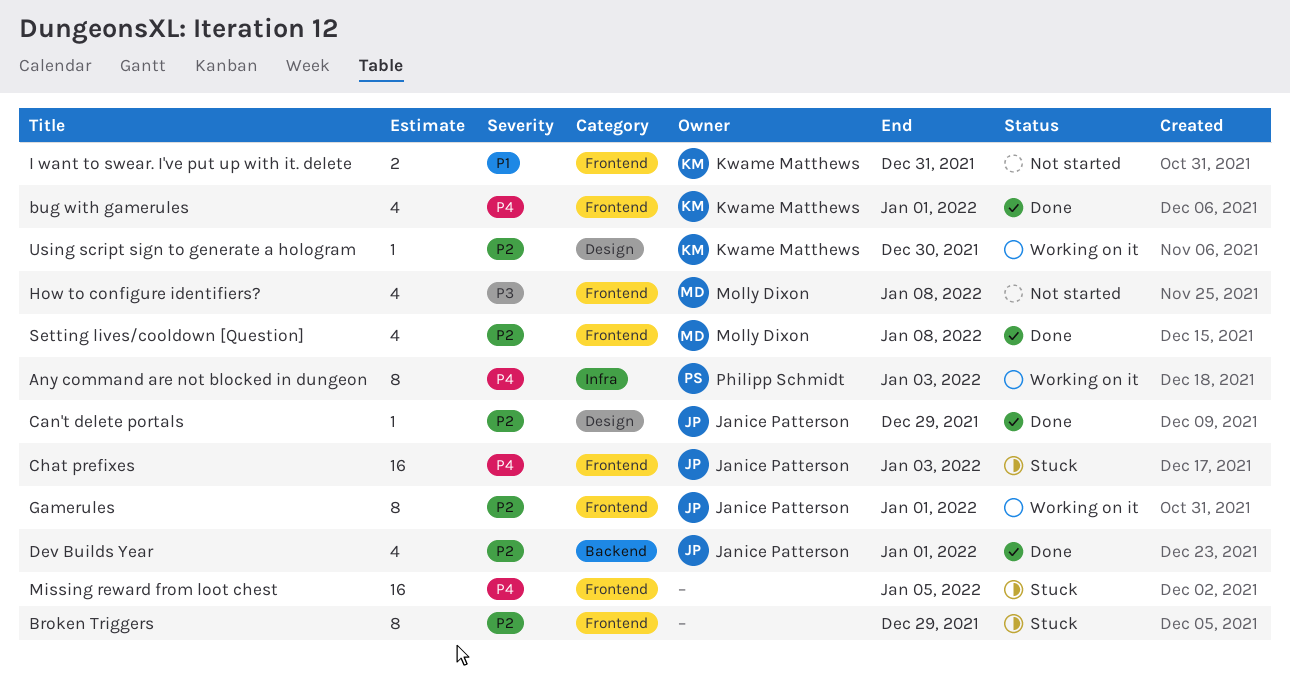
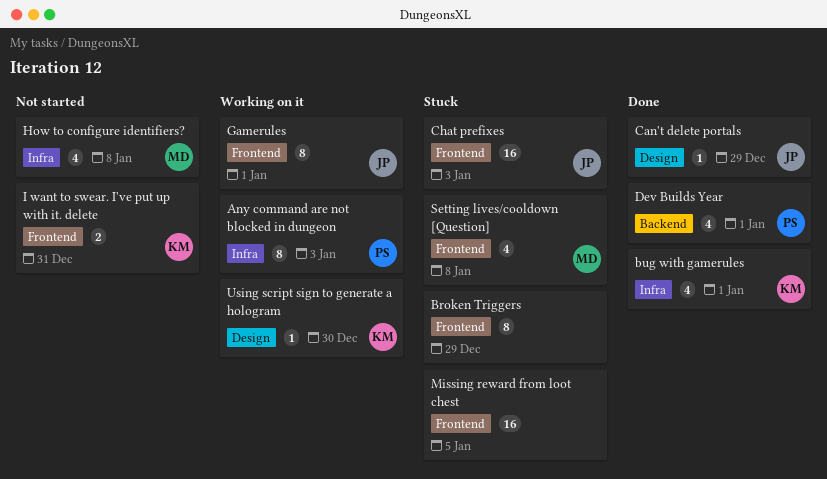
bug with gamerules, label: Frontend -> Infra
Dev Builds Year, owner: Janice Patterson -> Philipp Schmidt
How to configure identifiers?, label: Frontend -> Infra
Setting lives/cooldown [Question], status: Done -> Stuck

